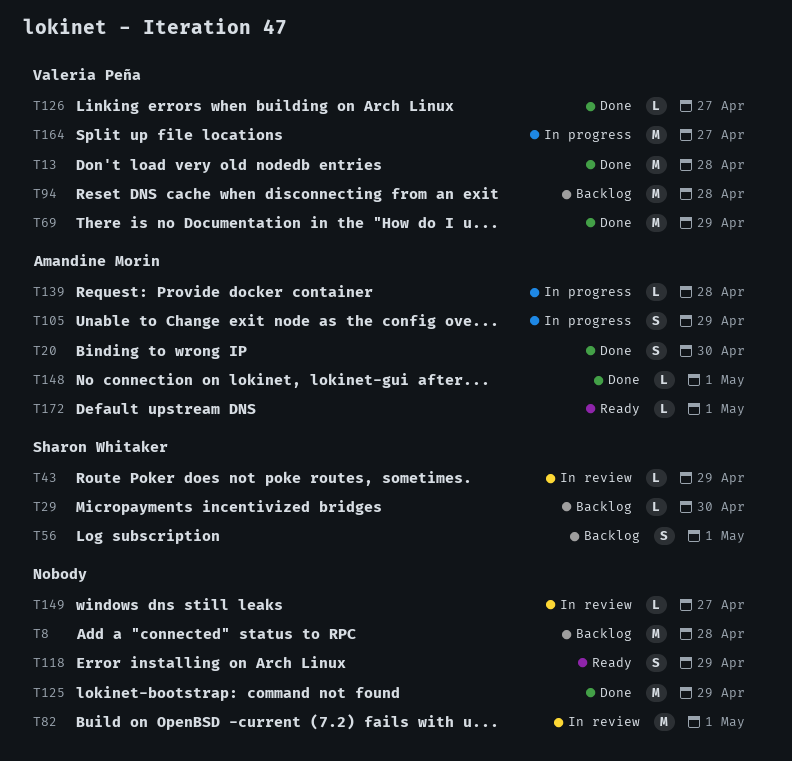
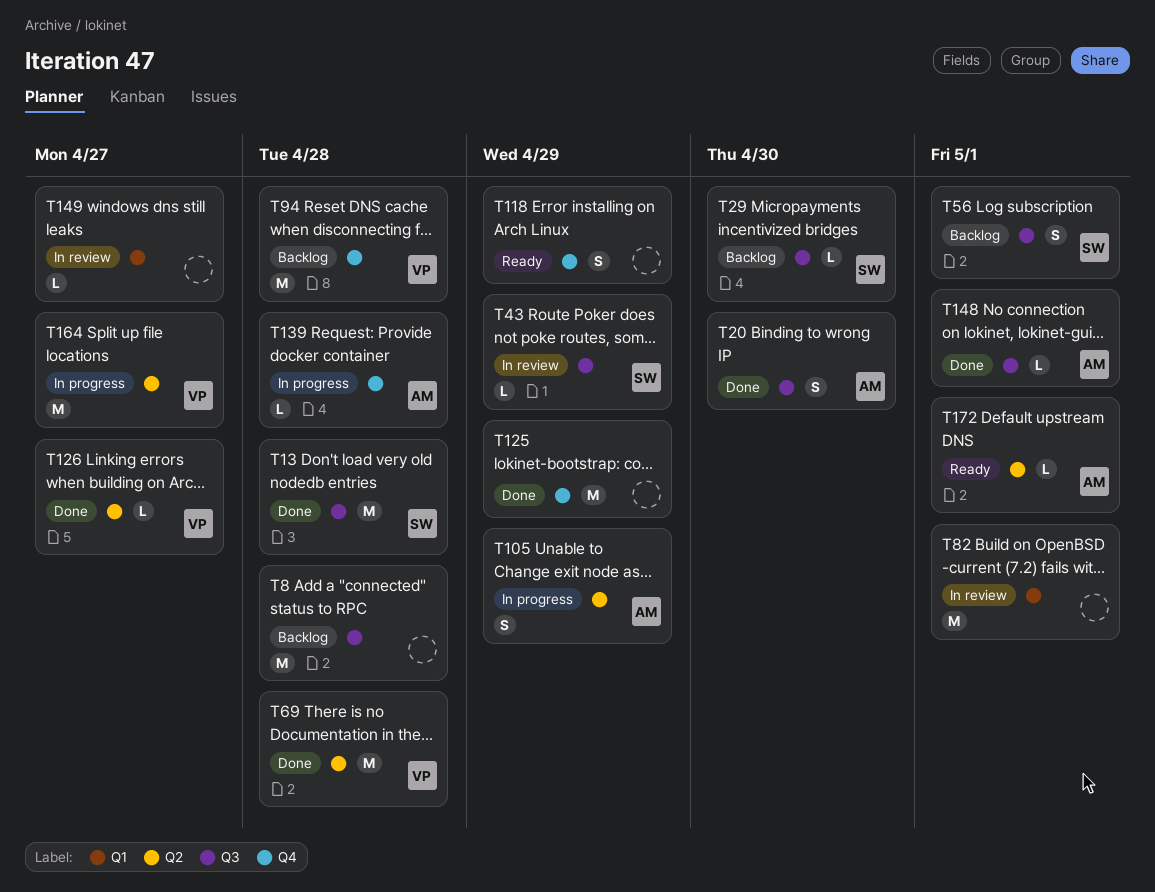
T13, owner: Valeria Peña -> Sharon Whitaker
T69, due: Apr 29 -> Apr 28

